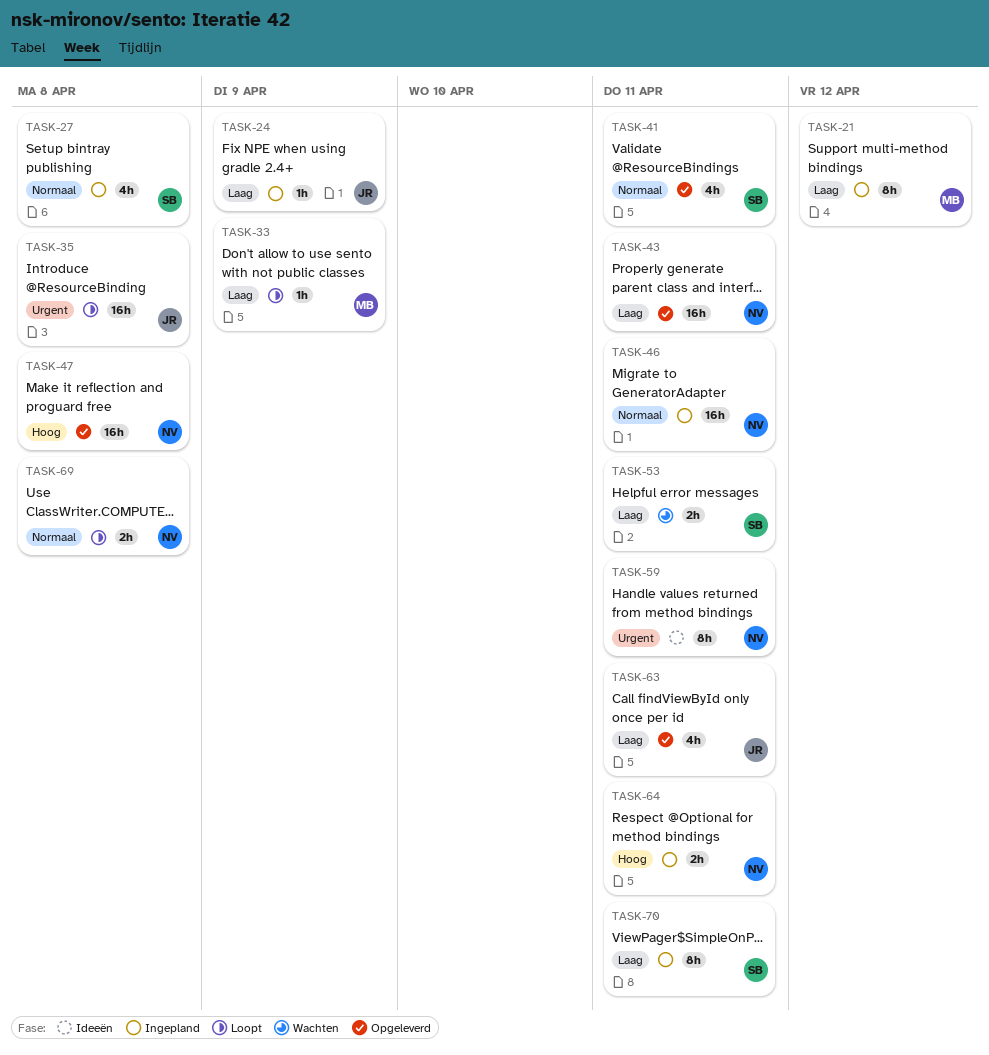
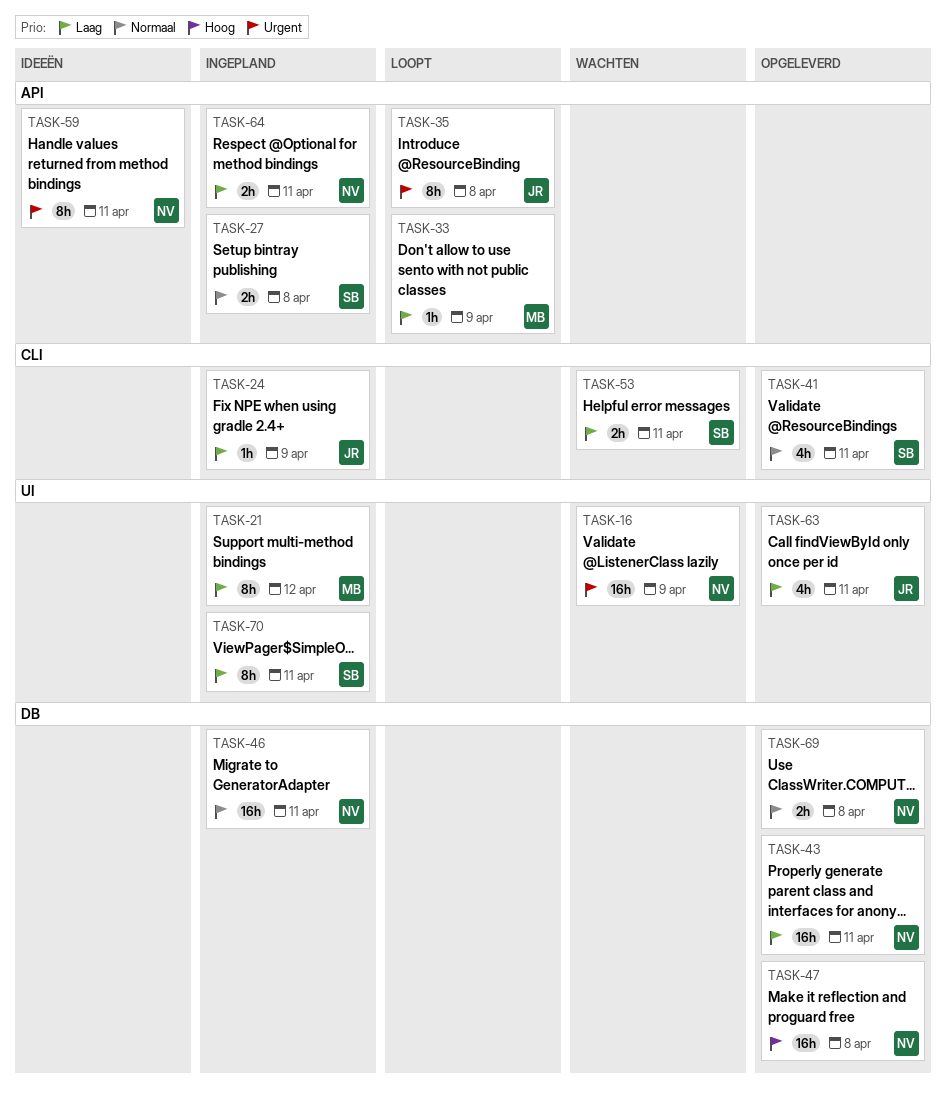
TASK-16: none -> present
TASK-27, estimate: 4h -> 2h
TASK-35, estimate: 16h -> 8h
TASK-64, priority: Hoog -> Laag
TASK-69, status: Loopt -> Opgeleverd

